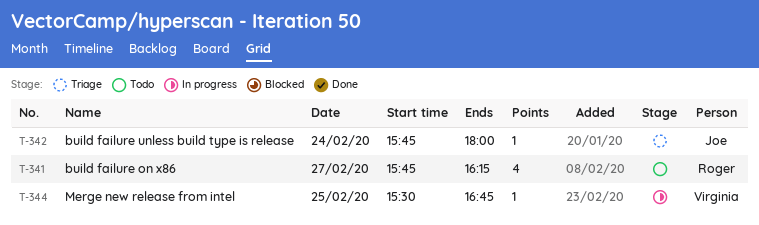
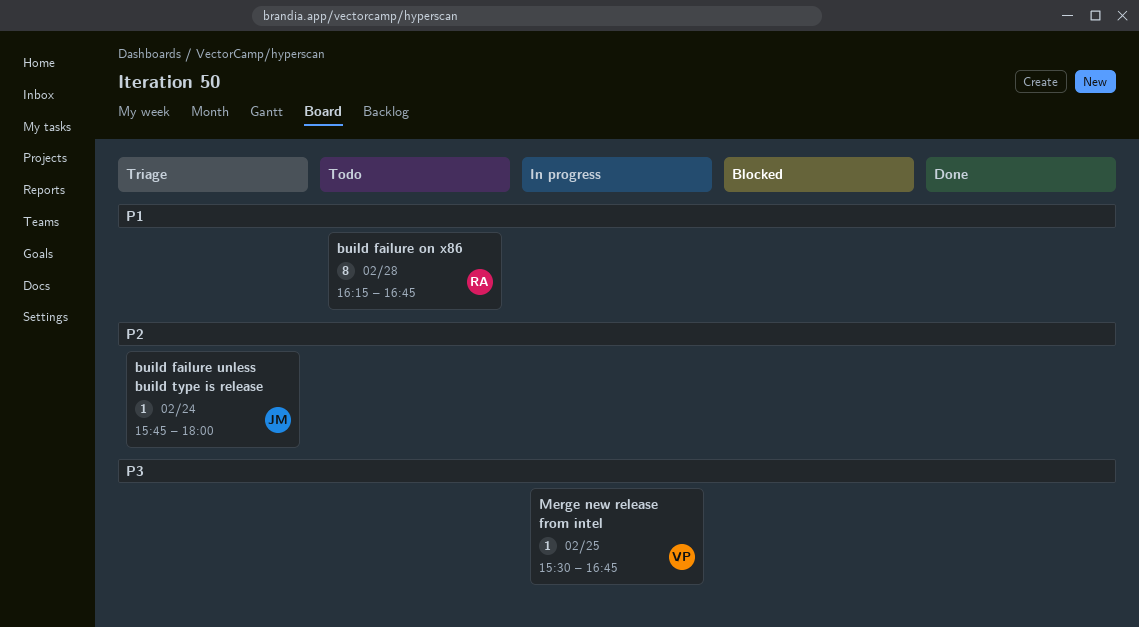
build failure on x86, estimate: 4 -> 8
build failure on x86, day: Feb 27 -> Feb 28
build failure on x86, begins: 15:45 -> 16:15
build failure on x86, ends: 16:15 -> 16:45

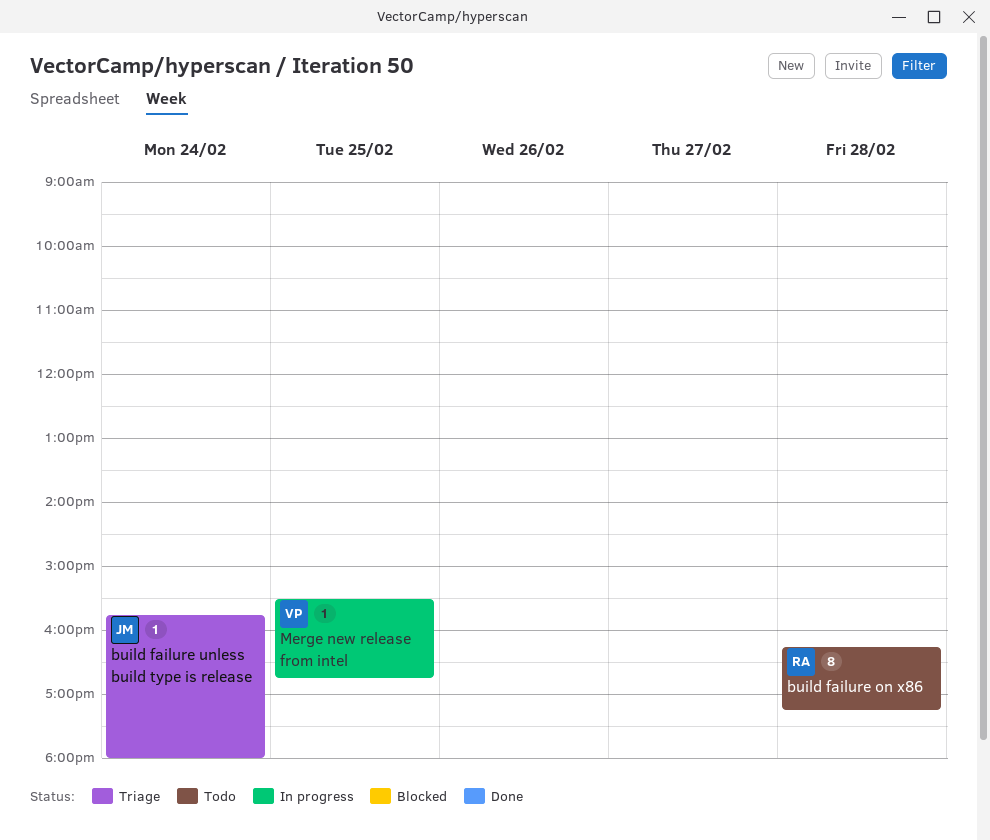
build failure on x86, ends: 16:45 -> 17:15

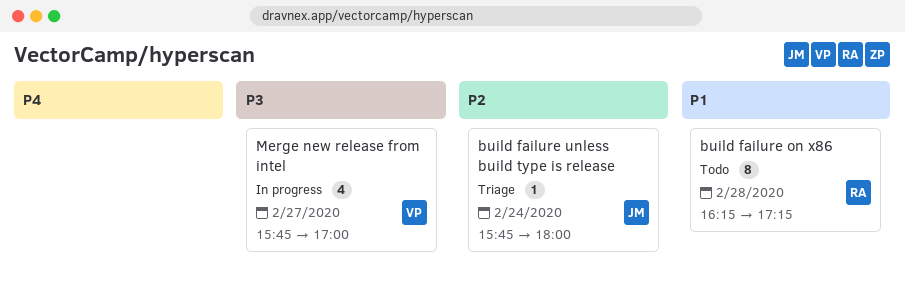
Merge new release from intel, estimate: 1 -> 4
Merge new release from intel, day: Feb 25 -> Feb 27
Merge new release from intel, begins: 15:30 -> 15:45
Merge new release from intel, ends: 16:45 -> 17:00

